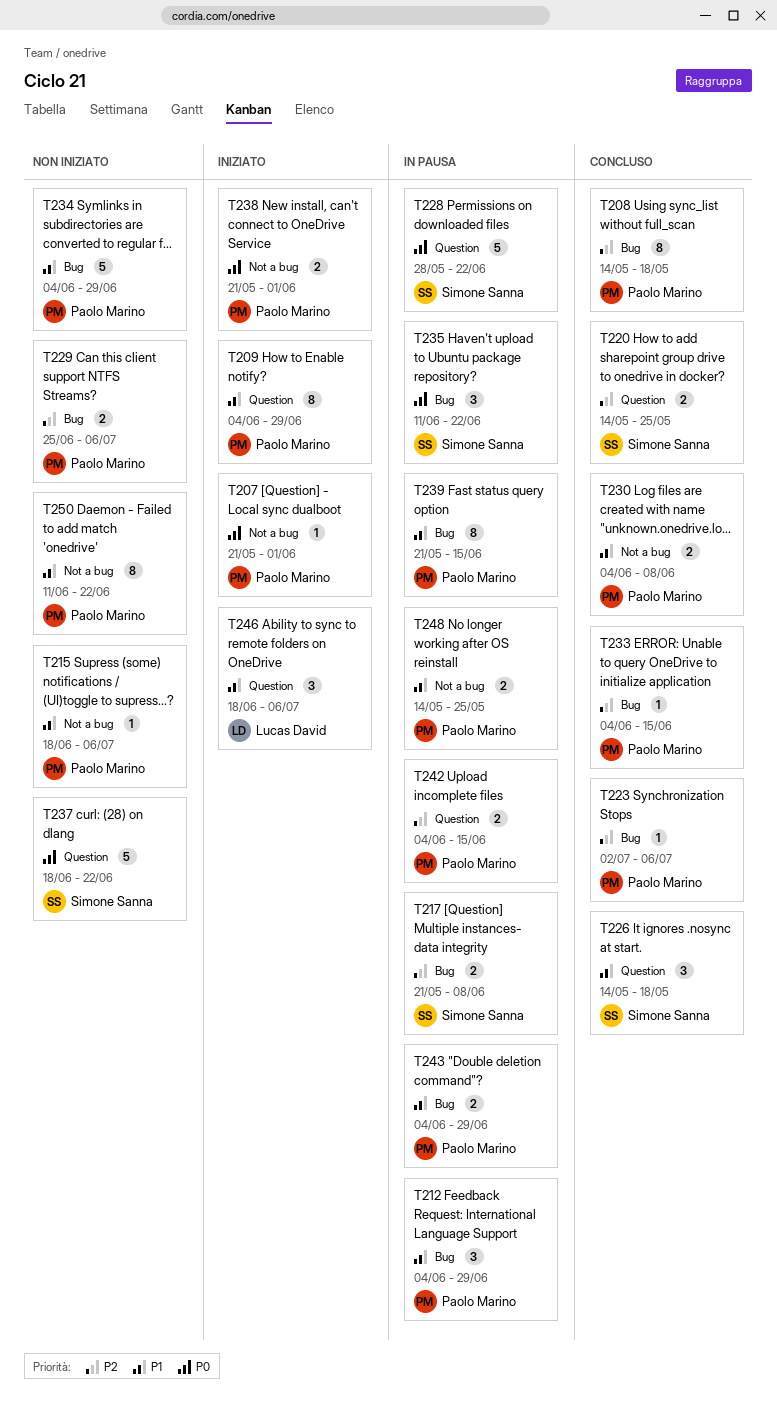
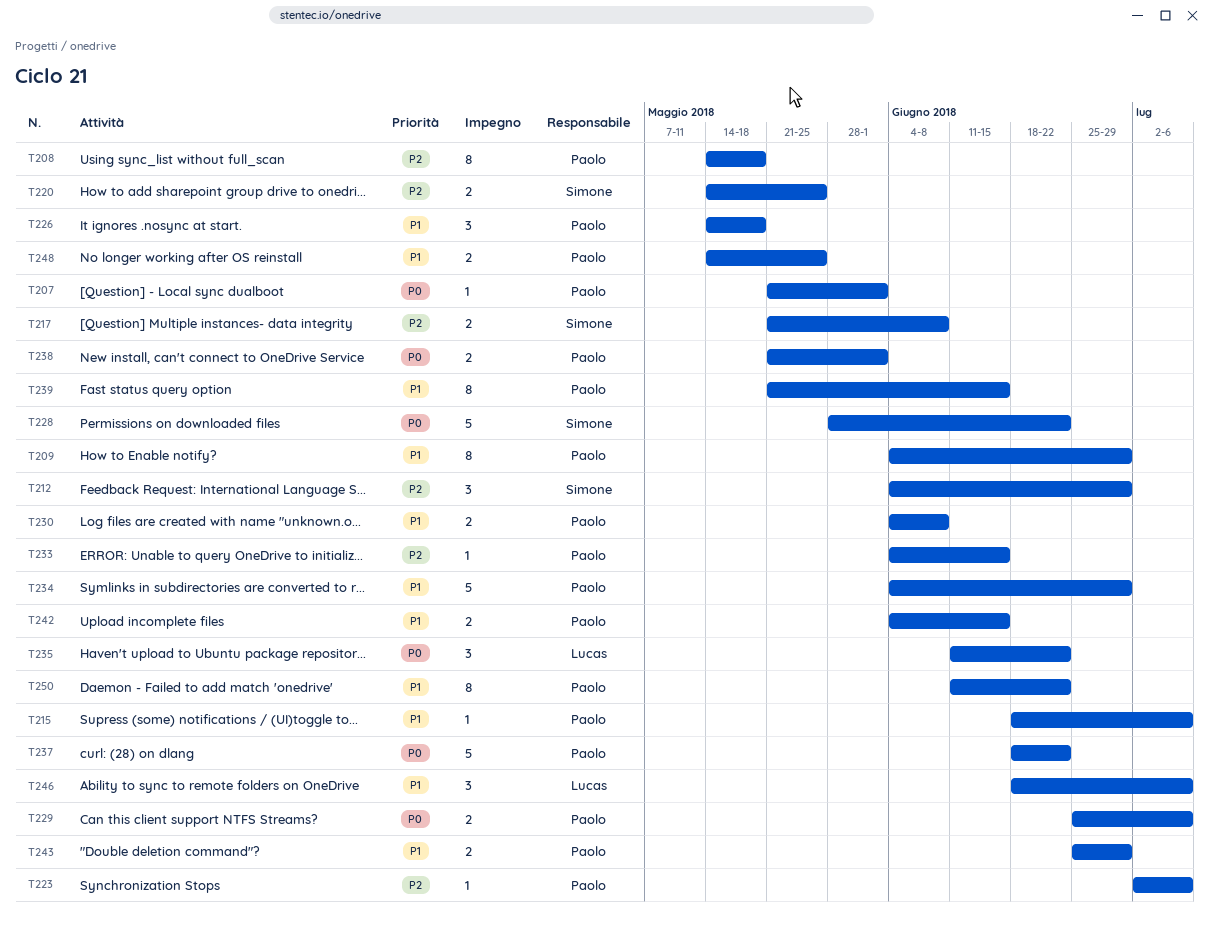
T212, owner: Paolo Marino -> Simone Sanna
T212, priority: P1 -> P2
T226, owner: Simone Sanna -> Paolo Marino
T229, priority: P2 -> P0
T235, owner: Simone Sanna -> Lucas David
T237, owner: Simone Sanna -> Paolo Marino
T242, priority: P2 -> P1
T243, start: Jun 4 -> Jun 25

